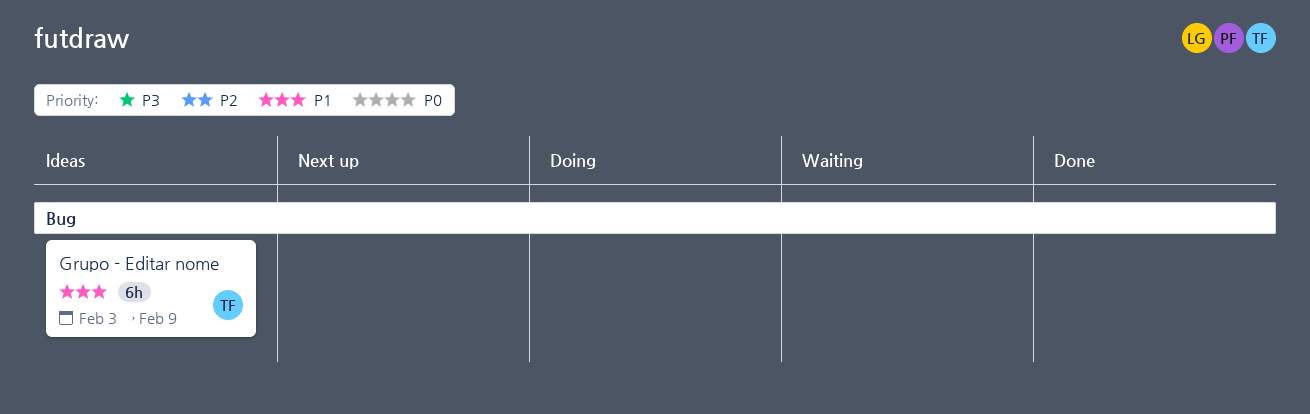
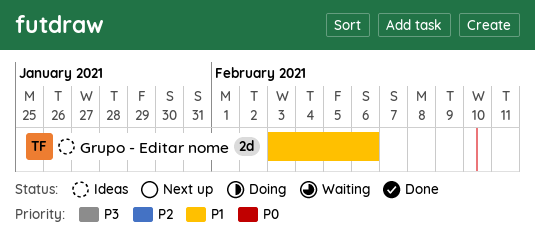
Grupo - Editar nome, estimate: 6h -> 2d
Grupo - Editar nome, due: Feb 9 -> Feb 6

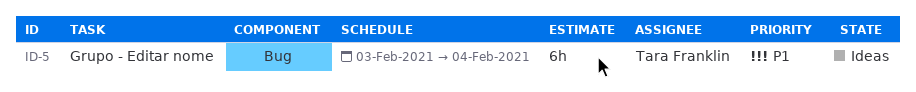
Grupo - Editar nome, estimate: 2d -> 6h
Grupo - Editar nome, due: Feb 6 -> Feb 4

